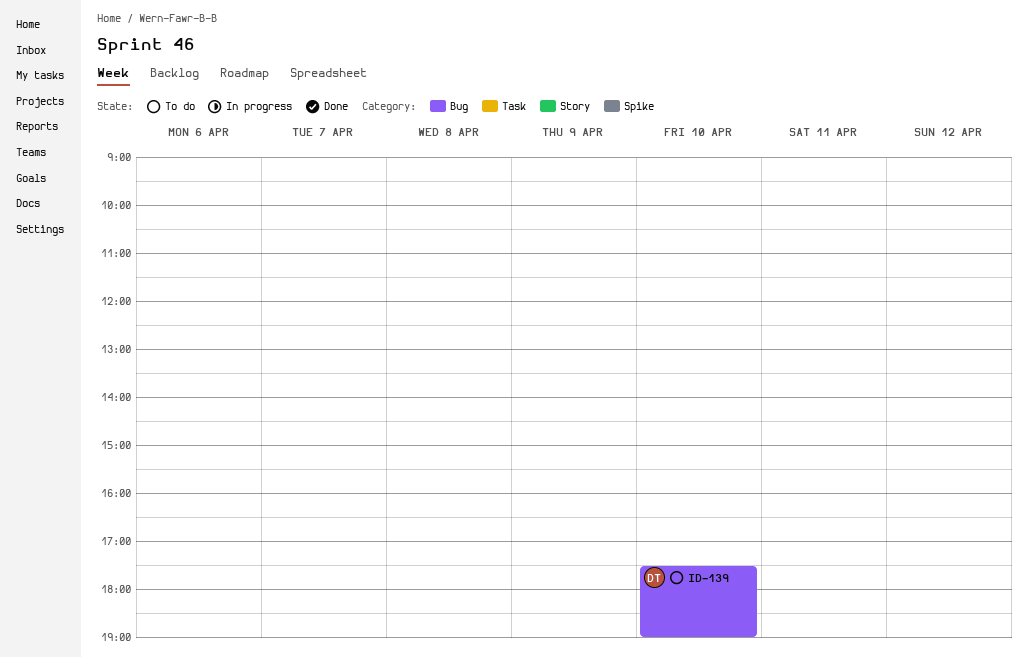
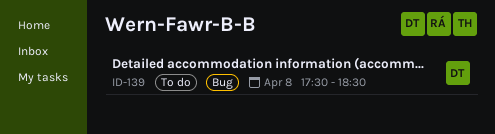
ID-139, day: Apr 10 -> Apr 8
ID-139, ends: 19:00 -> 18:30

